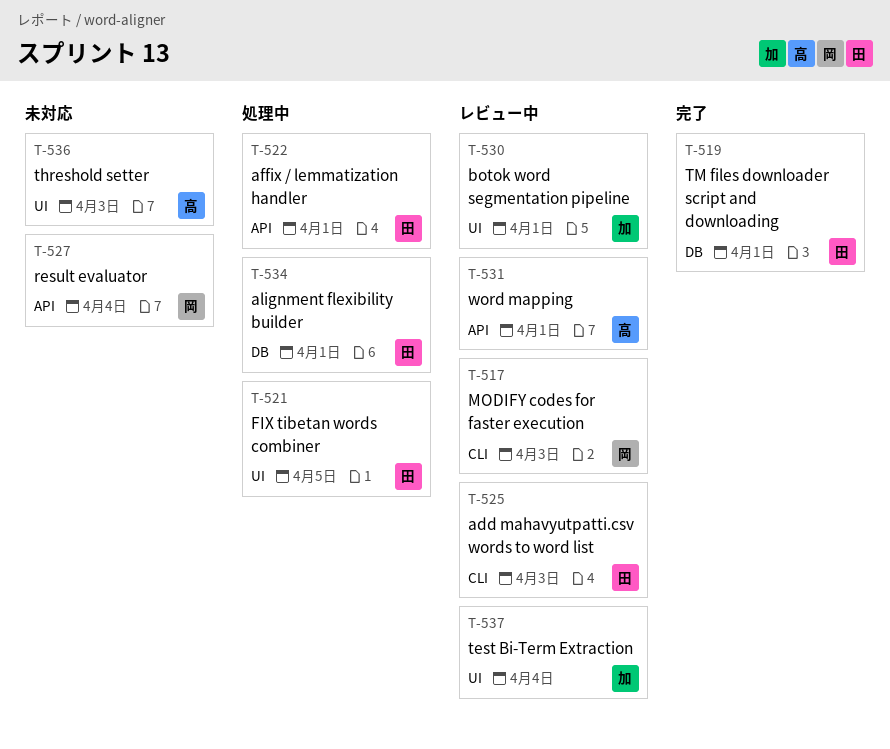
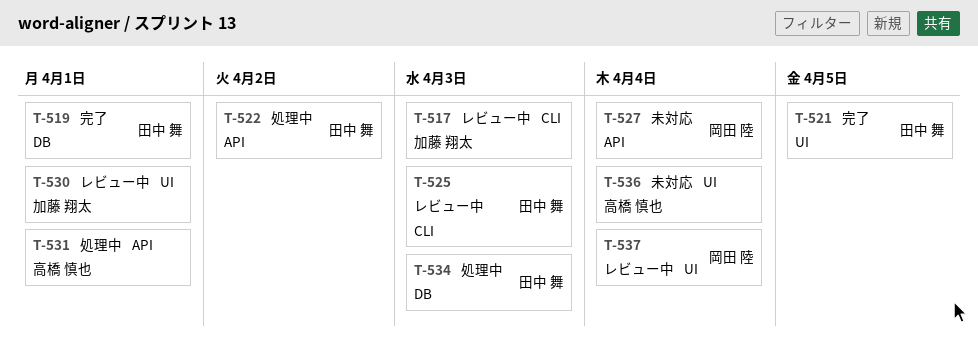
T-517, owner: 岡田 陸 -> 加藤 翔太
T-521, status: 処理中 -> 完了
T-522, due: Apr 1 -> Apr 2
T-531, status: レビュー中 -> 処理中
T-534, due: Apr 1 -> Apr 3
T-536, due: Apr 3 -> Apr 4
T-537, owner: 加藤 翔太 -> 岡田 陸

